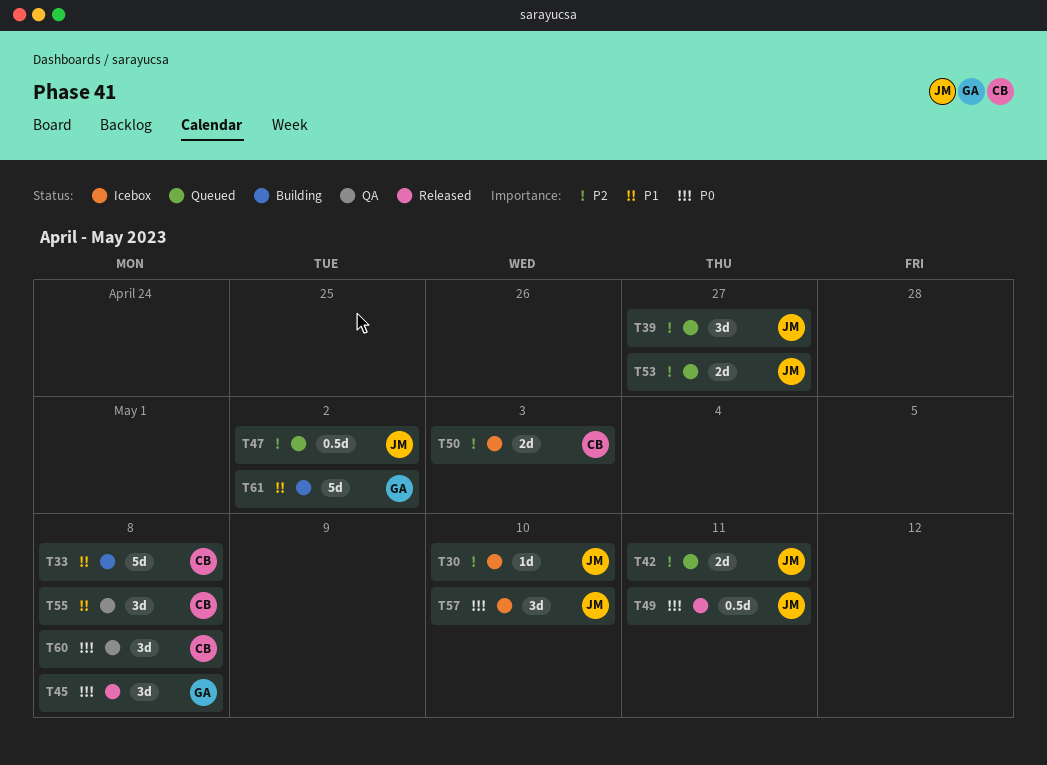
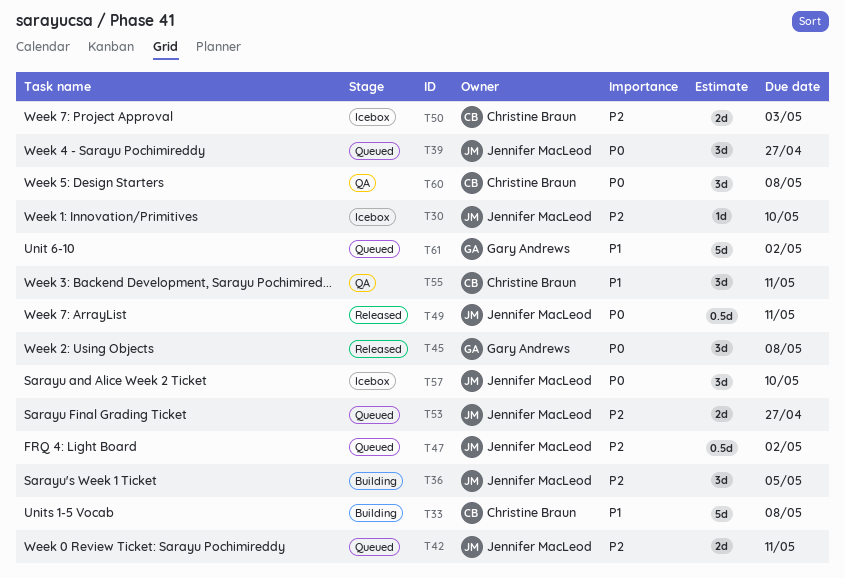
T36: none -> present
T39, priority: P2 -> P0
T55, due: May 8 -> May 11
T61, status: Building -> Queued

